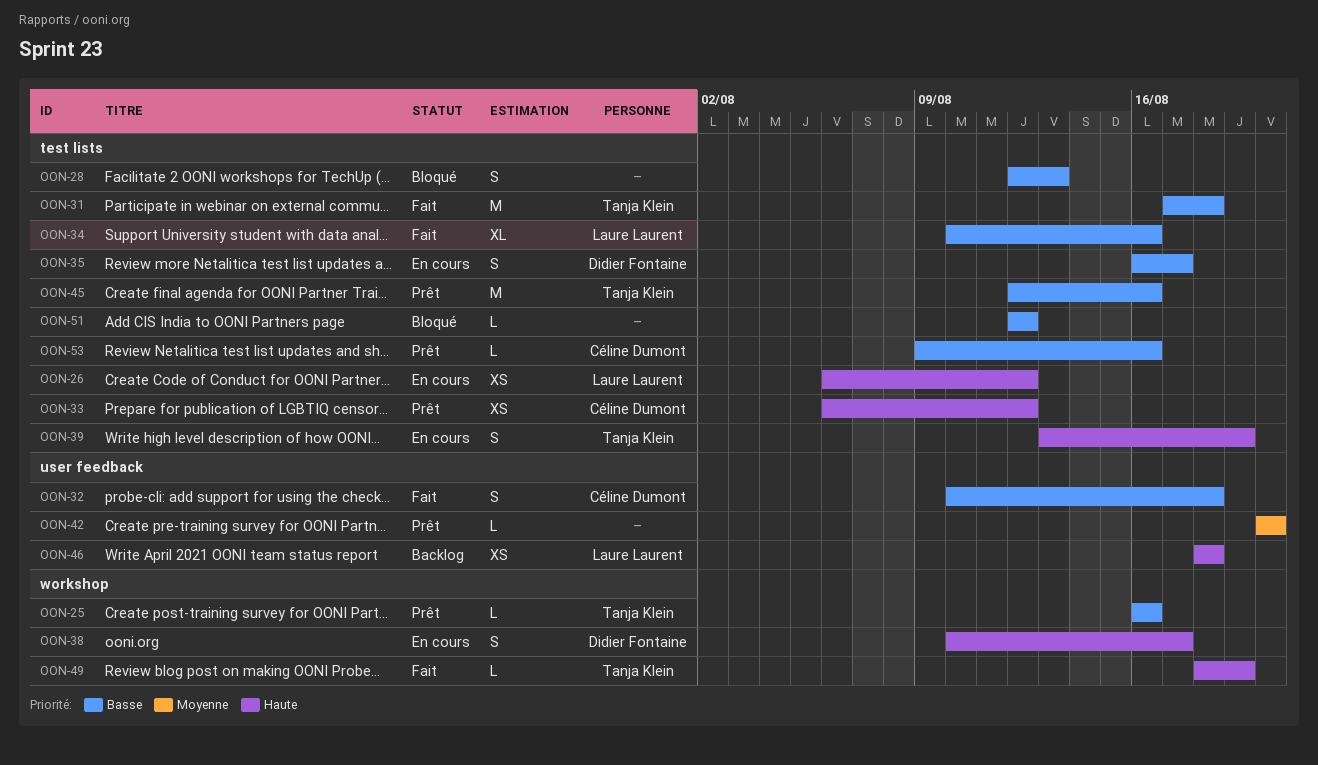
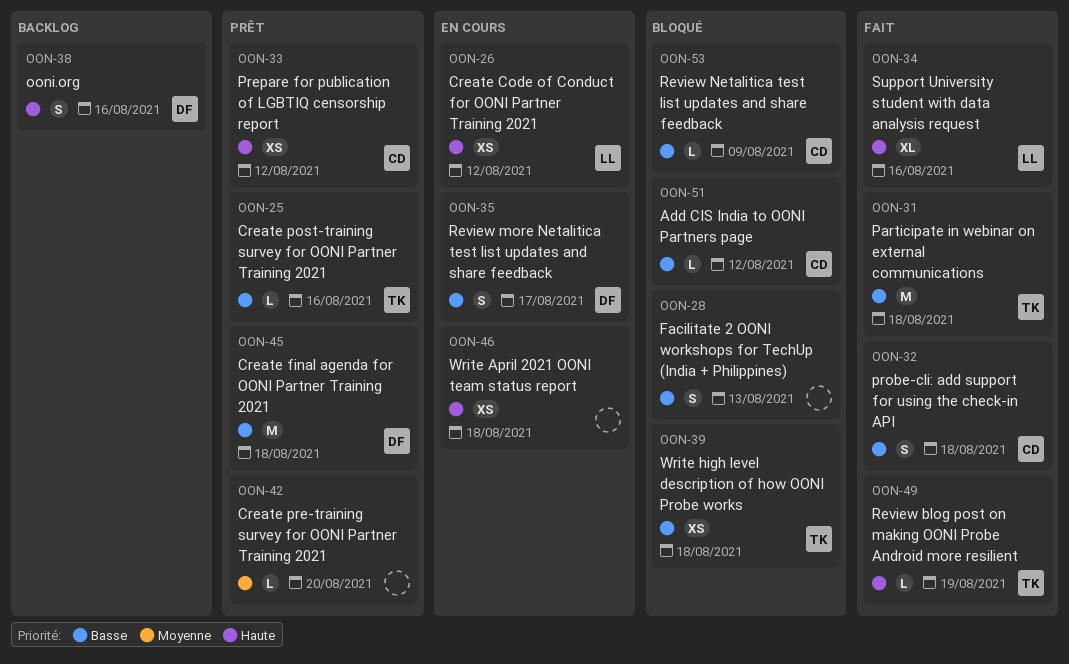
OON-34, priority: Basse -> Haute
OON-38, status: En cours -> Backlog
OON-38, due: Aug 17 -> Aug 16
OON-39, status: En cours -> Bloqué
OON-39, priority: Haute -> Basse
OON-39, estimate: S -> XS
OON-39, due: Aug 19 -> Aug 18
OON-45, owner: Tanja Klein -> Didier Fontaine
OON-45, due: Aug 16 -> Aug 18
OON-46, status: Backlog -> En cours
OON-46, owner: Laure Laurent -> none
OON-51, owner: none -> Céline Dumont
OON-53, status: Prêt -> Bloqué
OON-53, due: Aug 16 -> Aug 9

